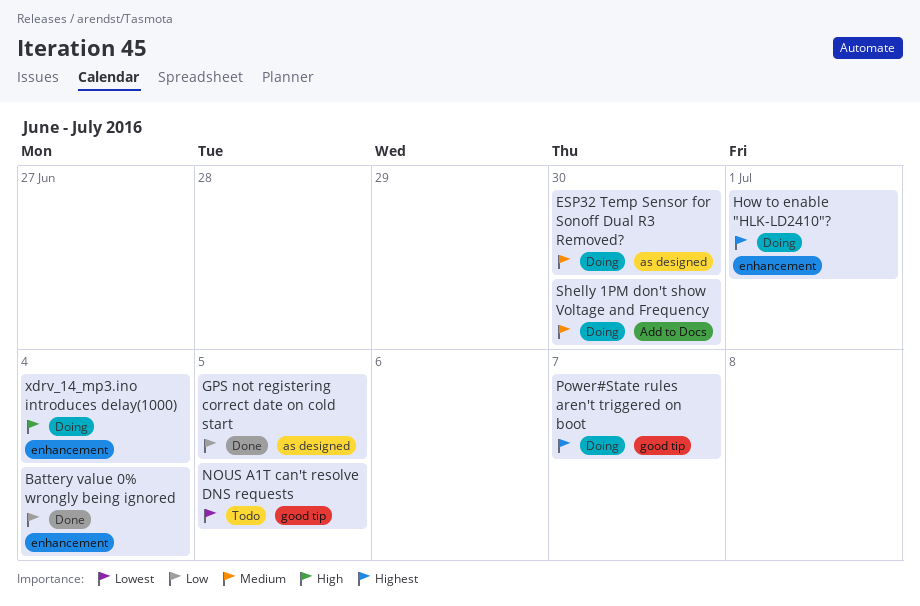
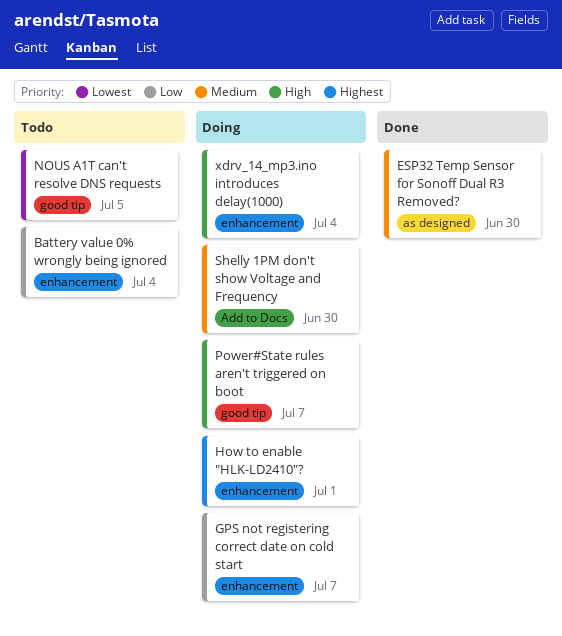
Battery value 0% wrongly being ignored, status: Done -> Todo
ESP32 Temp Sensor for Sonoff Dual R3 Removed?, status: Doing -> Done
GPS not registering correct date on cold start, status: Done -> Doing
GPS not registering correct date on cold start, label: as designed -> enhancement
GPS not registering correct date on cold start, due: Jul 5 -> Jul 7
Power#State rules aren't triggered on boot, priority: Highest -> High

